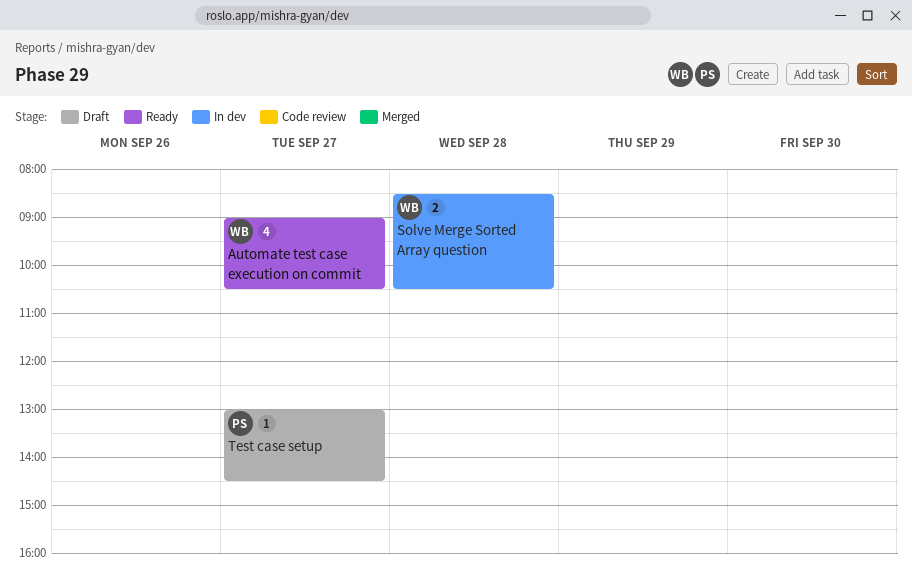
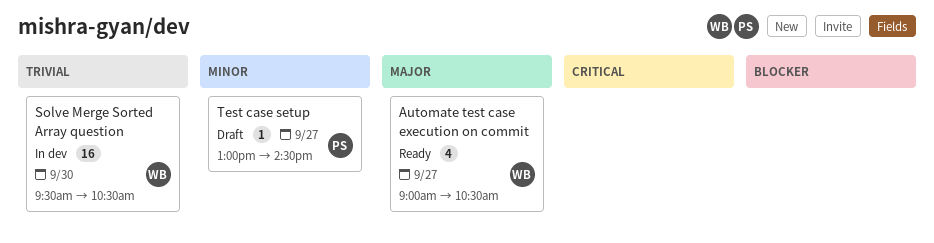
Solve Merge Sorted Array question, estimate: 2 -> 16
Solve Merge Sorted Array question, day: Sep 28 -> Sep 30
Solve Merge Sorted Array question, begins: 08:30 -> 09:30

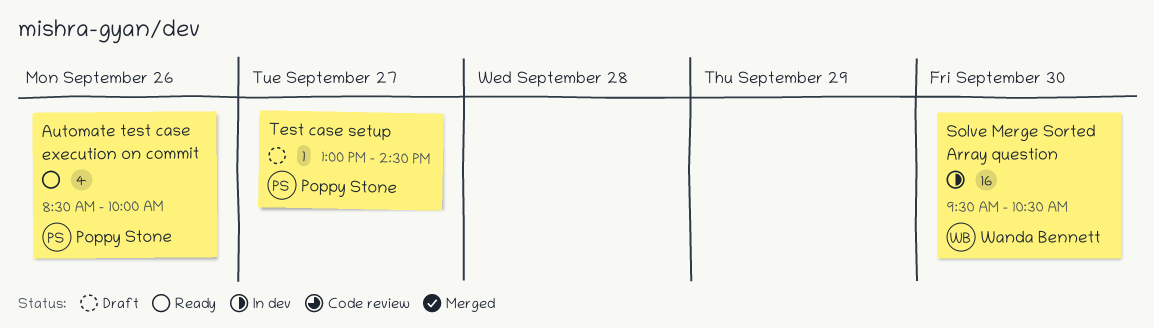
Automate test case execution on commit, owner: Wanda Bennett -> Poppy Stone
Automate test case execution on commit, day: Sep 27 -> Sep 26
Automate test case execution on commit, begins: 09:00 -> 08:30
Automate test case execution on commit, ends: 10:30 -> 10:00

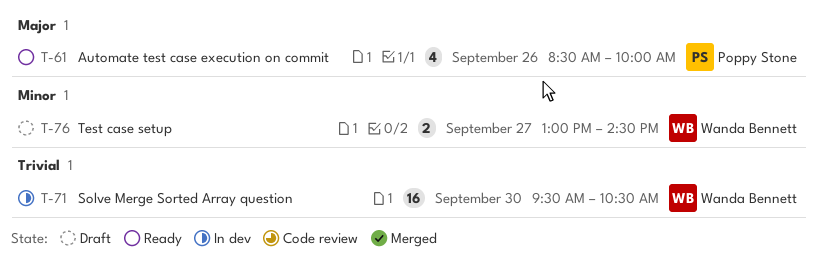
Test case setup, owner: Poppy Stone -> Wanda Bennett
Test case setup, estimate: 1 -> 2

